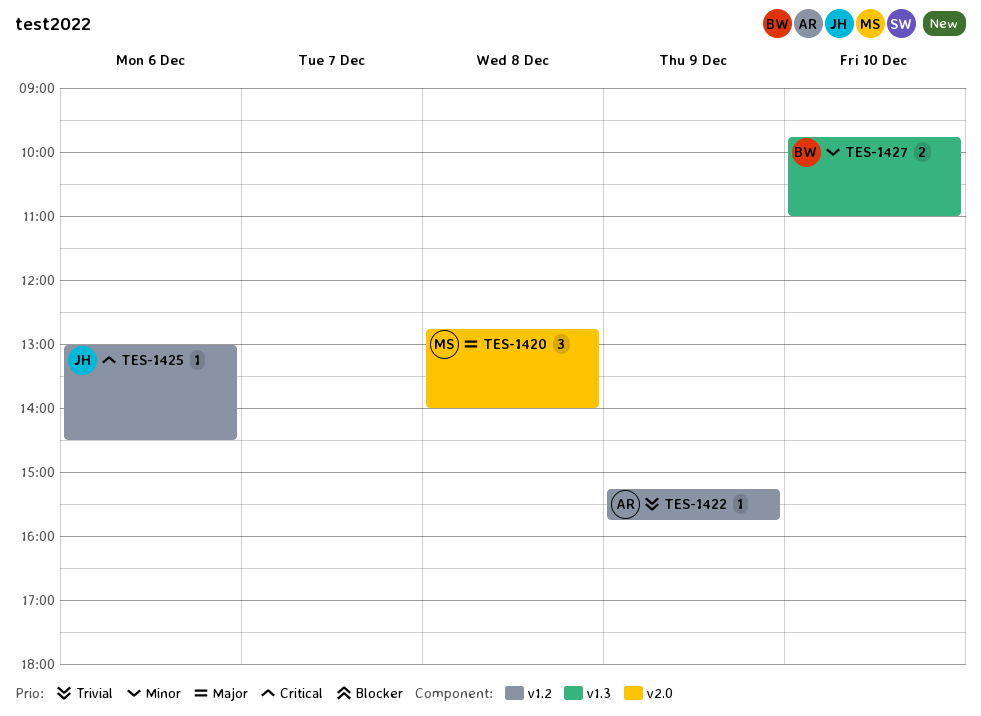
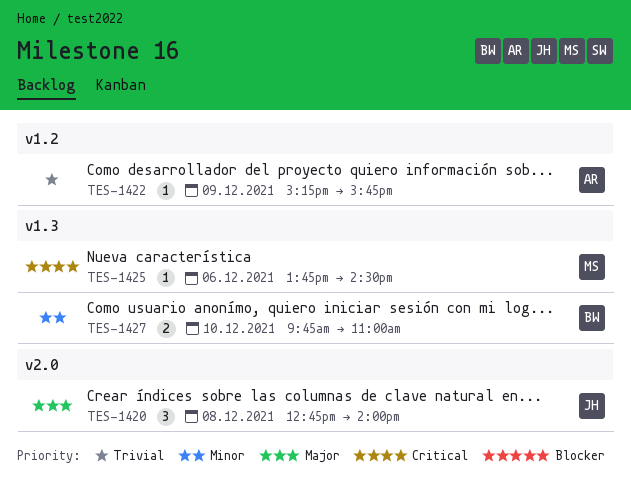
TES-1420, owner: MS -> JH
TES-1425, owner: JH -> MS
TES-1425, label: v1.2 -> v1.3
TES-1425, begins: 13:00 -> 13:45

